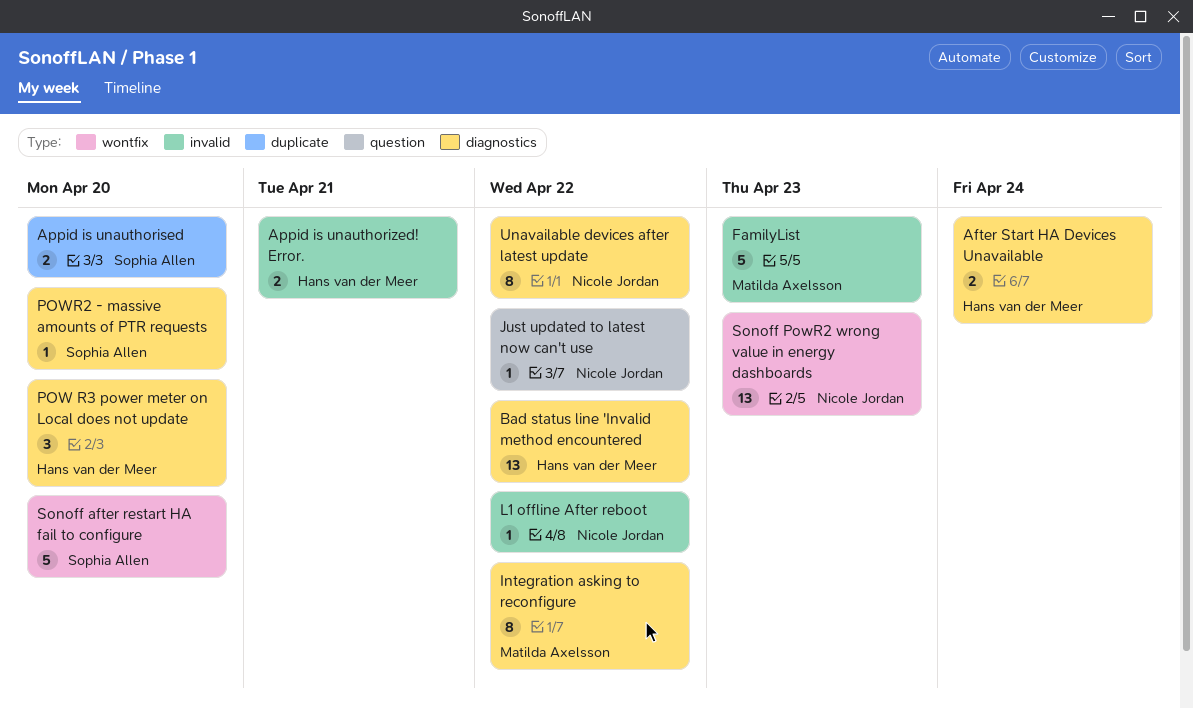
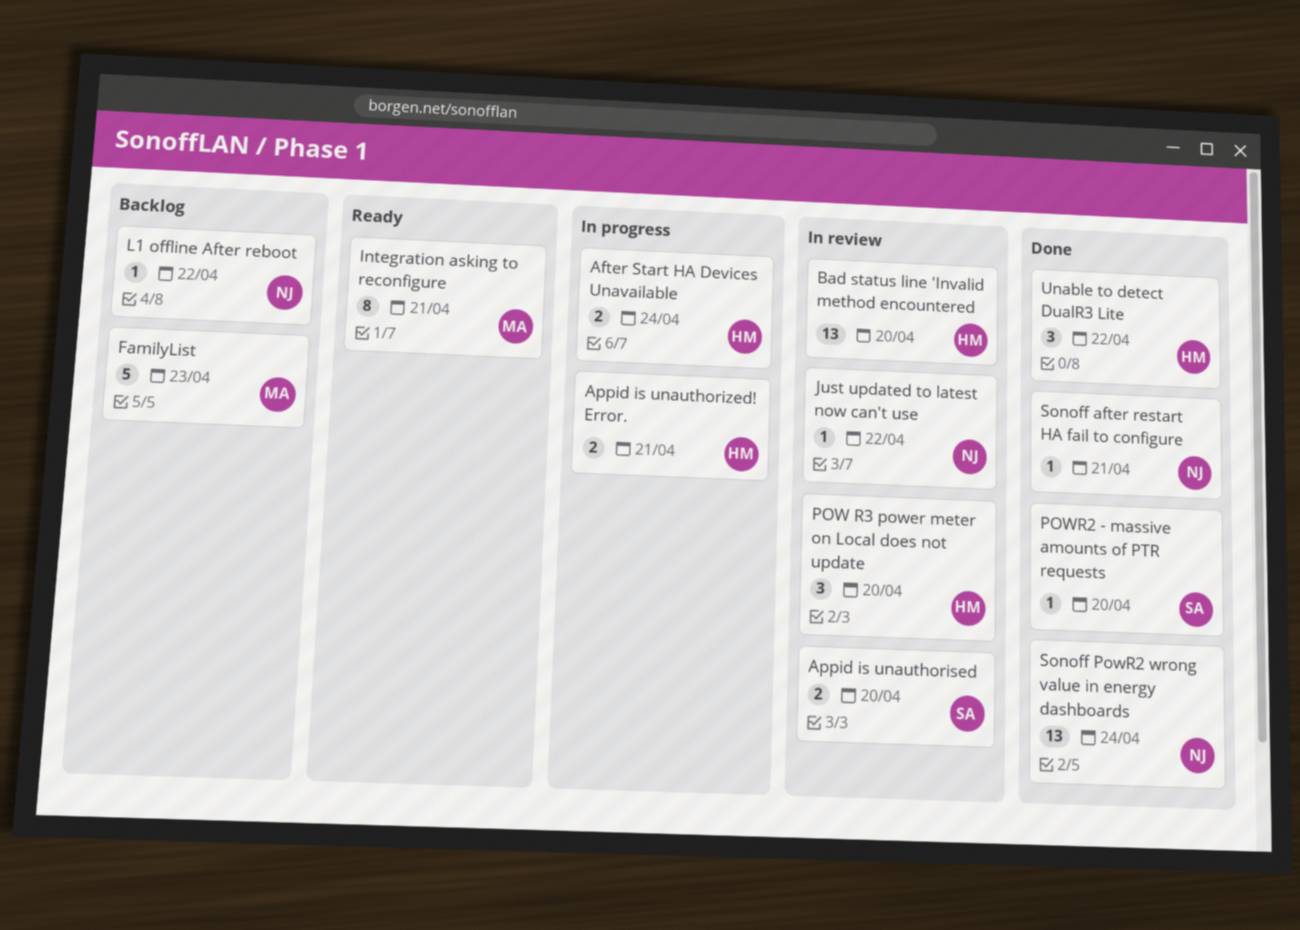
Bad status line 'Invalid method encountered, due: Apr 22 -> Apr 20
Integration asking to reconfigure, due: Apr 22 -> Apr 21
Sonoff after restart HA fail to configure, owner: Sophia Allen -> Nicole Jordan
Sonoff after restart HA fail to configure, estimate: 5 -> 1
Sonoff after restart HA fail to configure, due: Apr 20 -> Apr 21
Sonoff PowR2 wrong value in energy dashboards, due: Apr 23 -> Apr 24
Unable to detect DualR3 Lite: none -> present
Unavailable devices after latest update: present -> none

